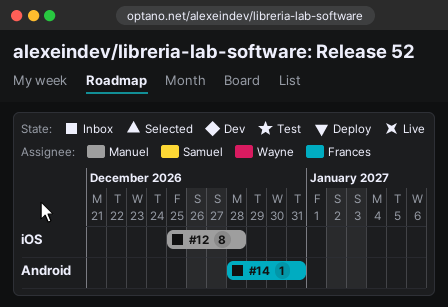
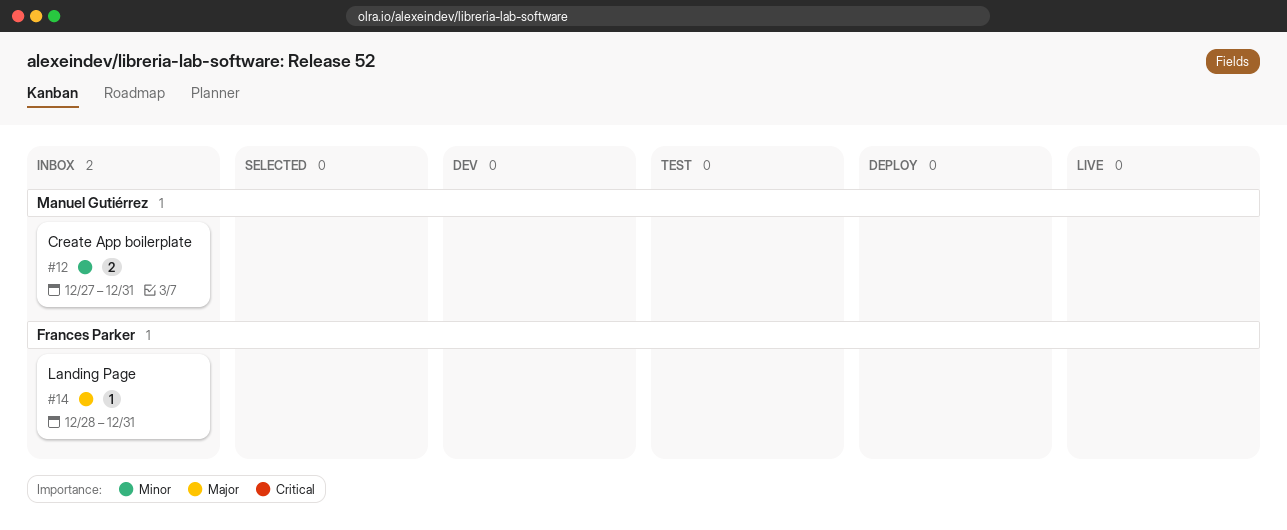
#12, estimate: 8 -> 2
#12, start: Dec 25 -> Dec 27
#12, due: Dec 28 -> Dec 31

